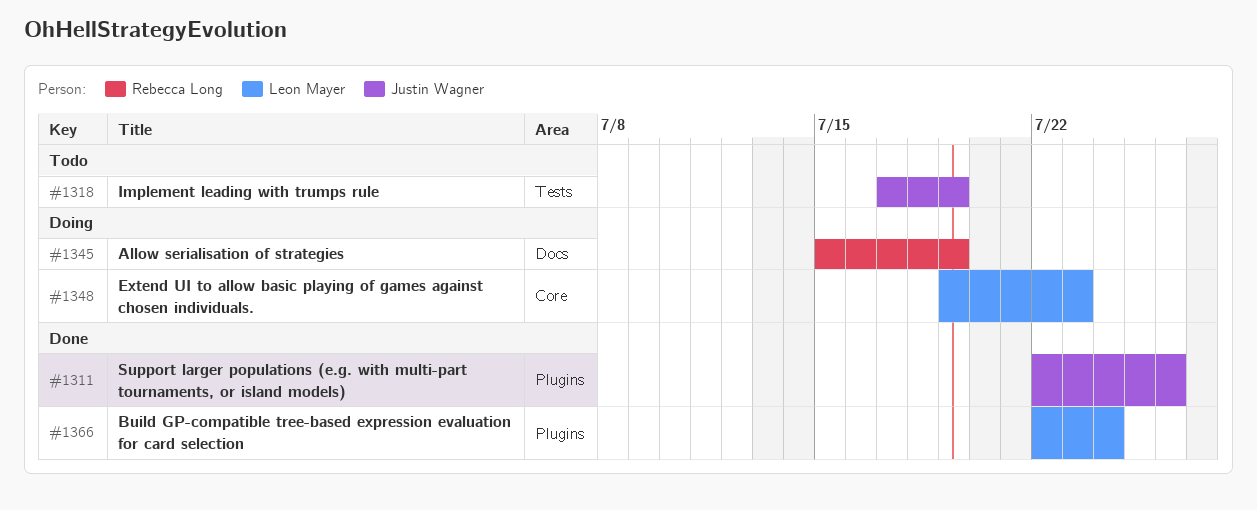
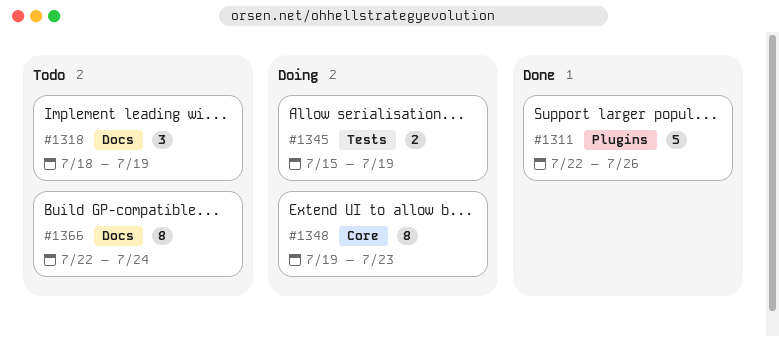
#1318, label: Tests -> Docs
#1318, start: Jul 17 -> Jul 18
#1345, label: Docs -> Tests
#1366, status: Done -> Todo
#1366, label: Plugins -> Docs

